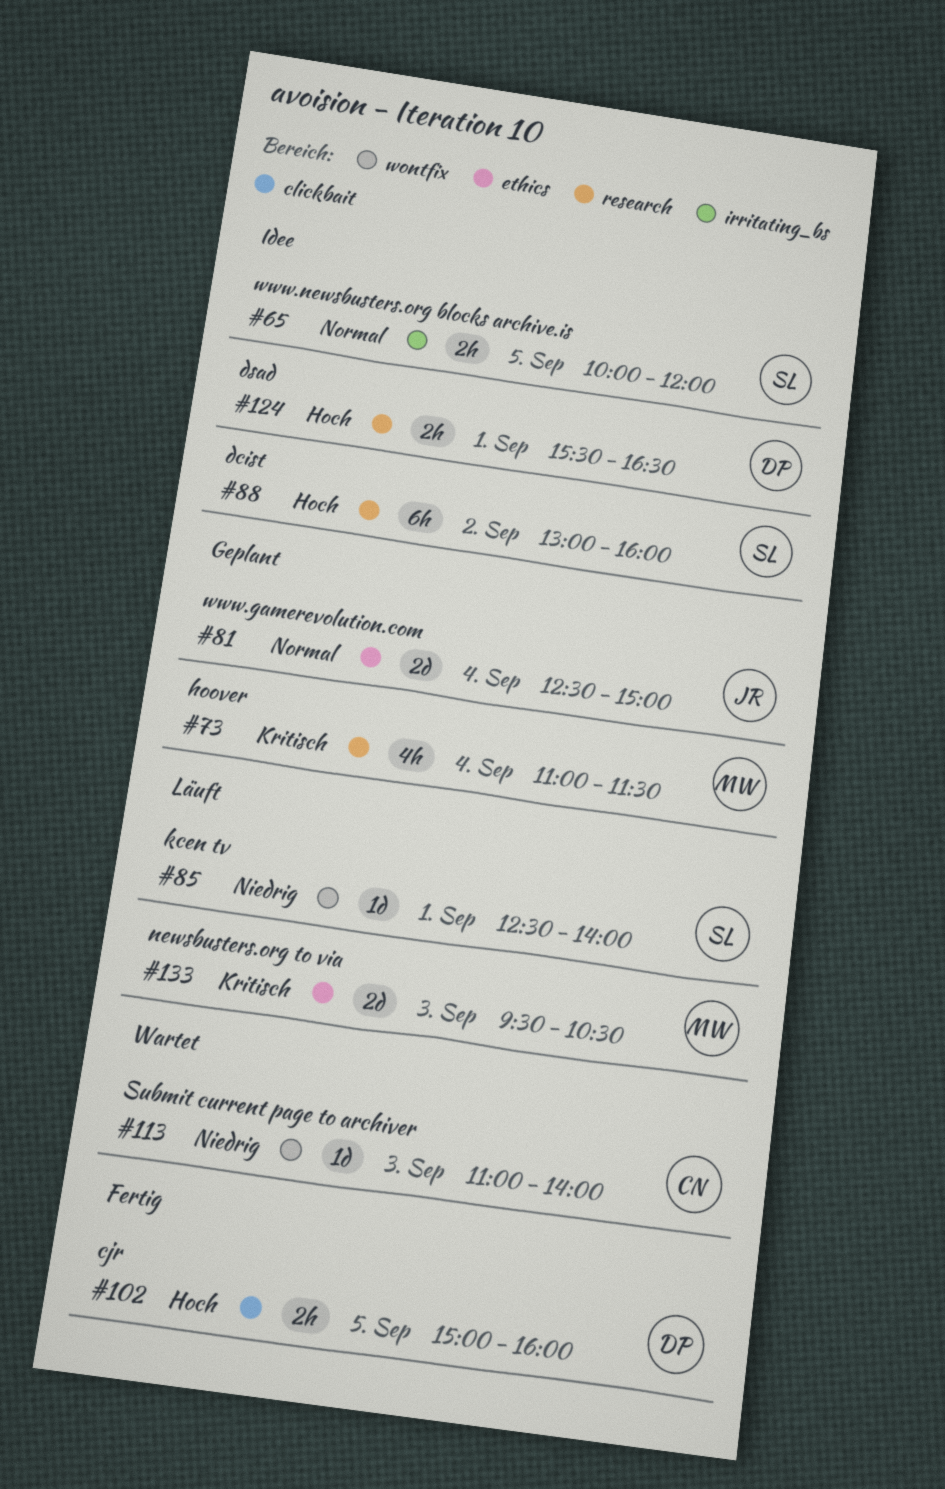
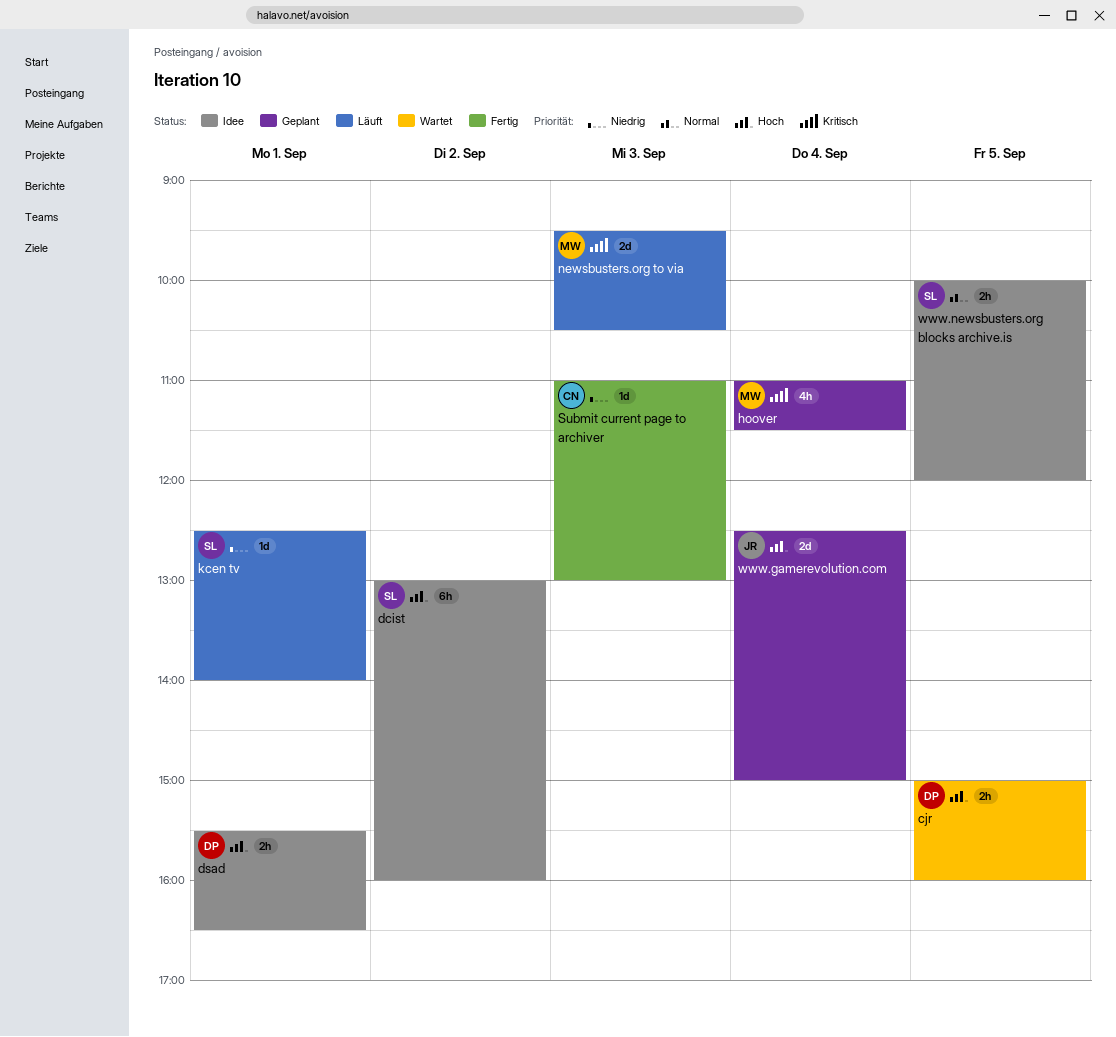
cjr, status: Fertig -> Wartet
Submit current page to archiver, status: Wartet -> Fertig
Submit current page to archiver, ends: 14:00 -> 13:00
www.gamerevolution.com, priority: Normal -> Hoch

